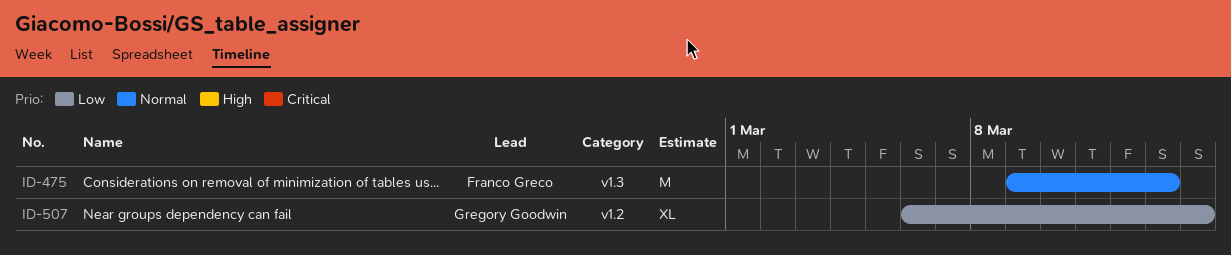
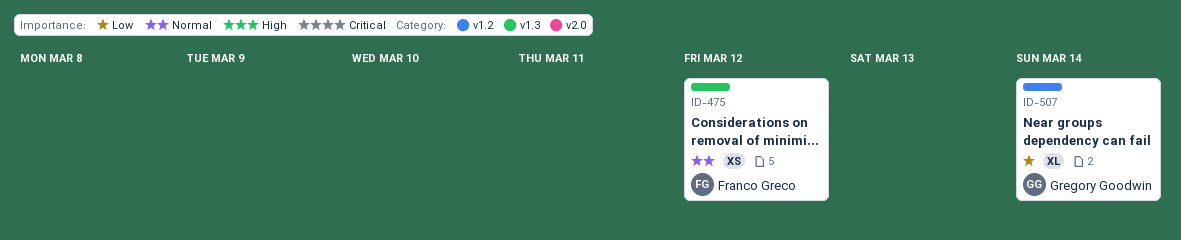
ID-475, estimate: M -> XS
ID-475, due: Mar 13 -> Mar 12

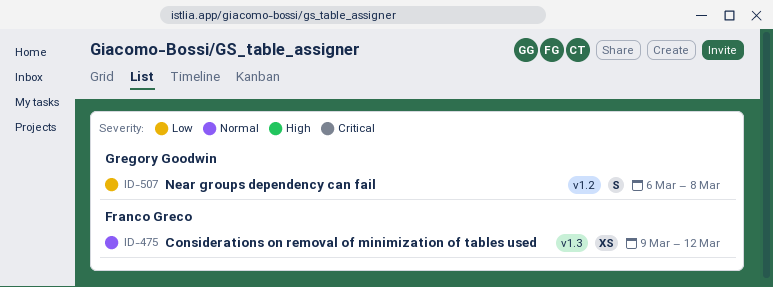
ID-507, estimate: XL -> S
ID-507, due: Mar 14 -> Mar 8

